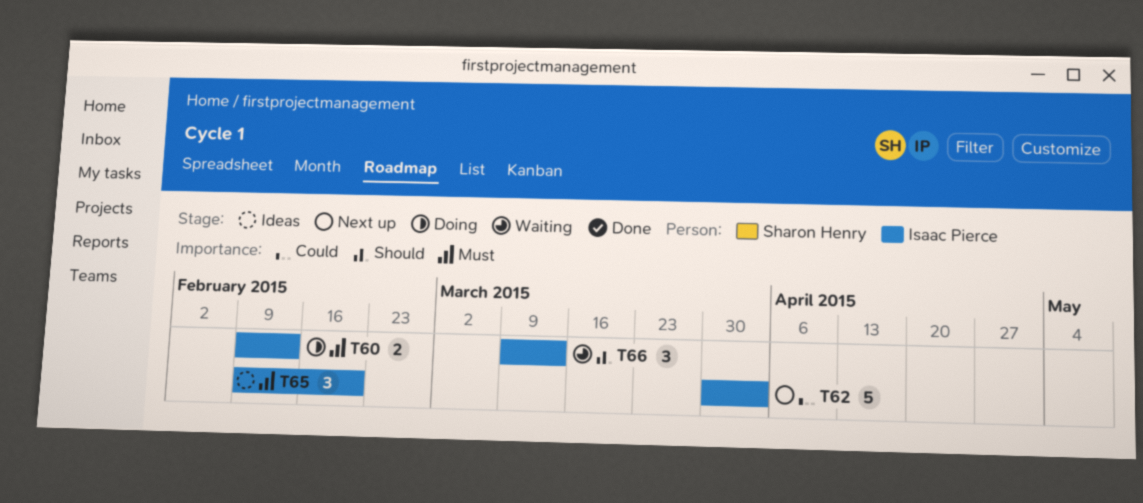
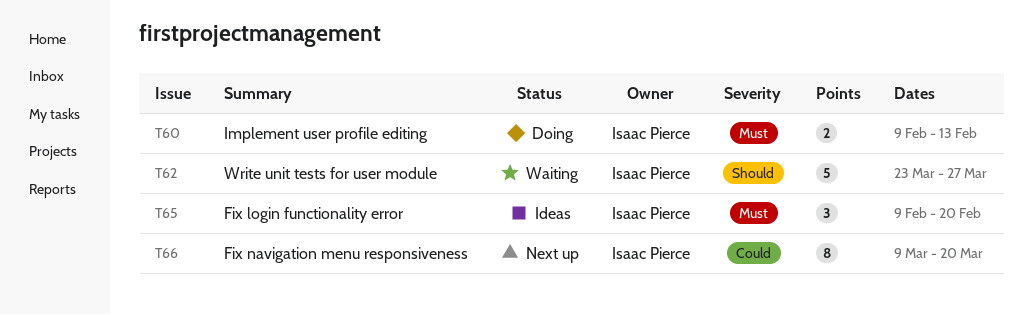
T62, status: Next up -> Waiting
T62, priority: Could -> Should
T62, start: Mar 30 -> Mar 23
T62, due: Apr 3 -> Mar 27
T66, status: Waiting -> Next up
T66, priority: Should -> Could
T66, estimate: 3 -> 8
T66, due: Mar 13 -> Mar 20

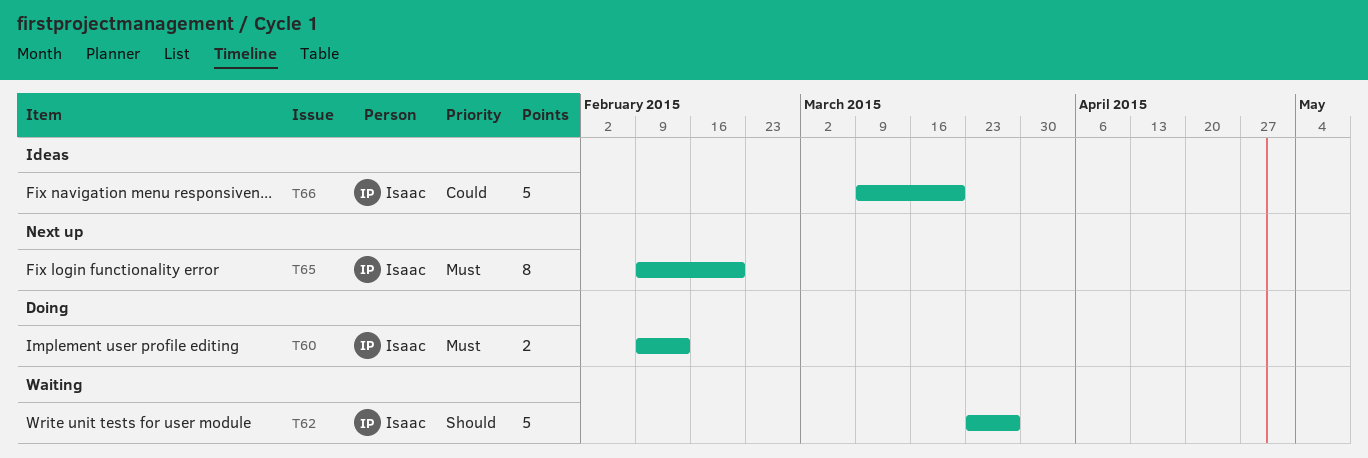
T65, status: Ideas -> Next up
T65, estimate: 3 -> 8
T66, status: Next up -> Ideas
T66, estimate: 8 -> 5

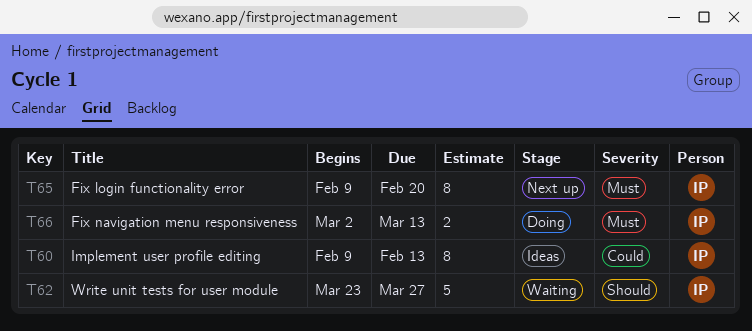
T60, status: Doing -> Ideas
T60, priority: Must -> Could
T60, estimate: 2 -> 8
T66, status: Ideas -> Doing
T66, priority: Could -> Must
T66, estimate: 5 -> 2
T66, start: Mar 9 -> Mar 2
T66, due: Mar 20 -> Mar 13

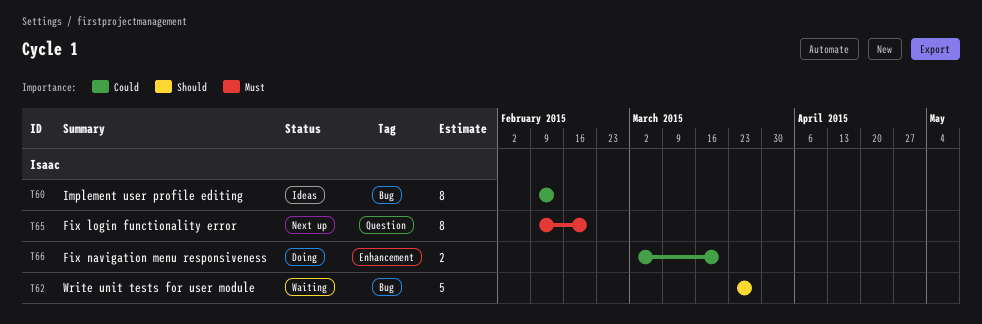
T66, priority: Must -> Could
T66, due: Mar 13 -> Mar 20

